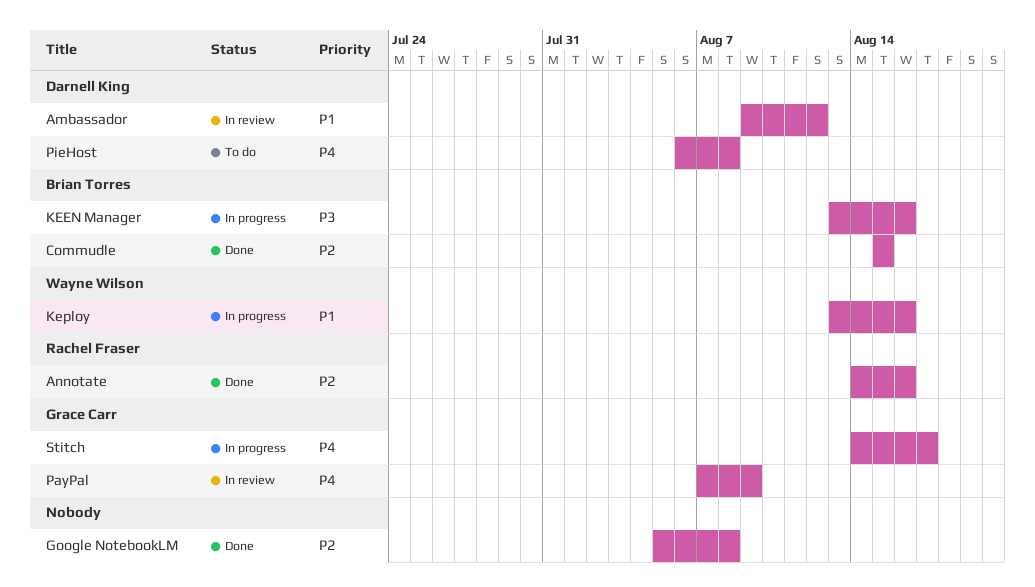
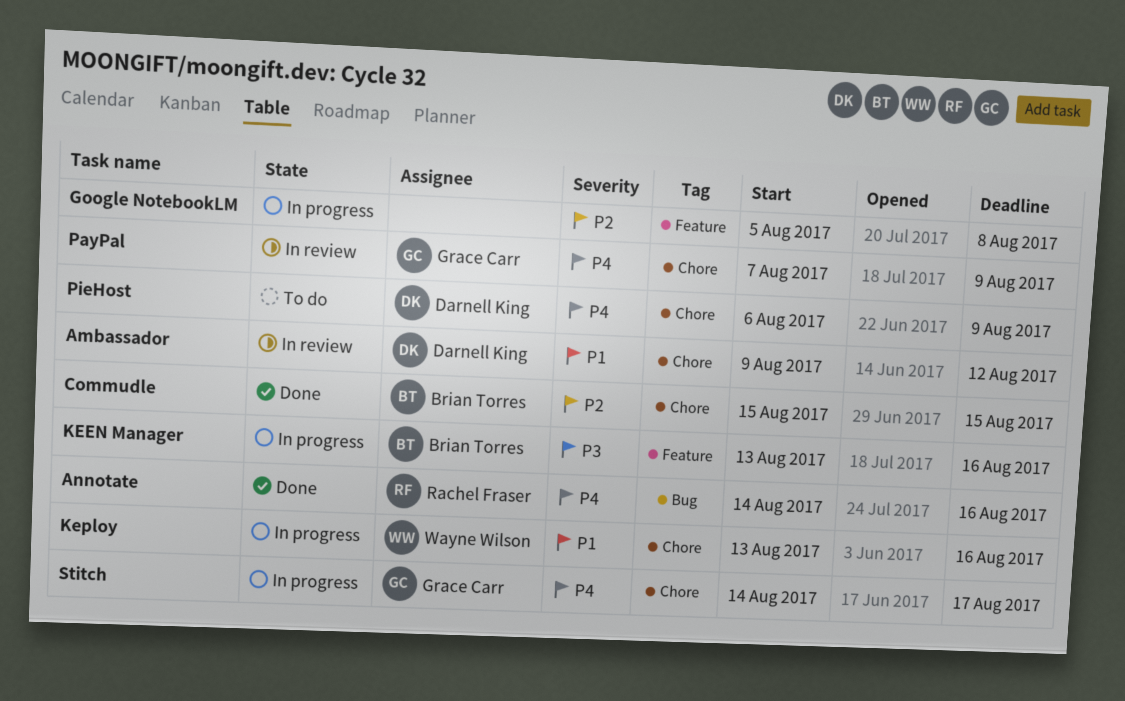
Annotate, priority: P2 -> P4
Google NotebookLM, status: Done -> In progress
PieHost, due: Aug 8 -> Aug 9

